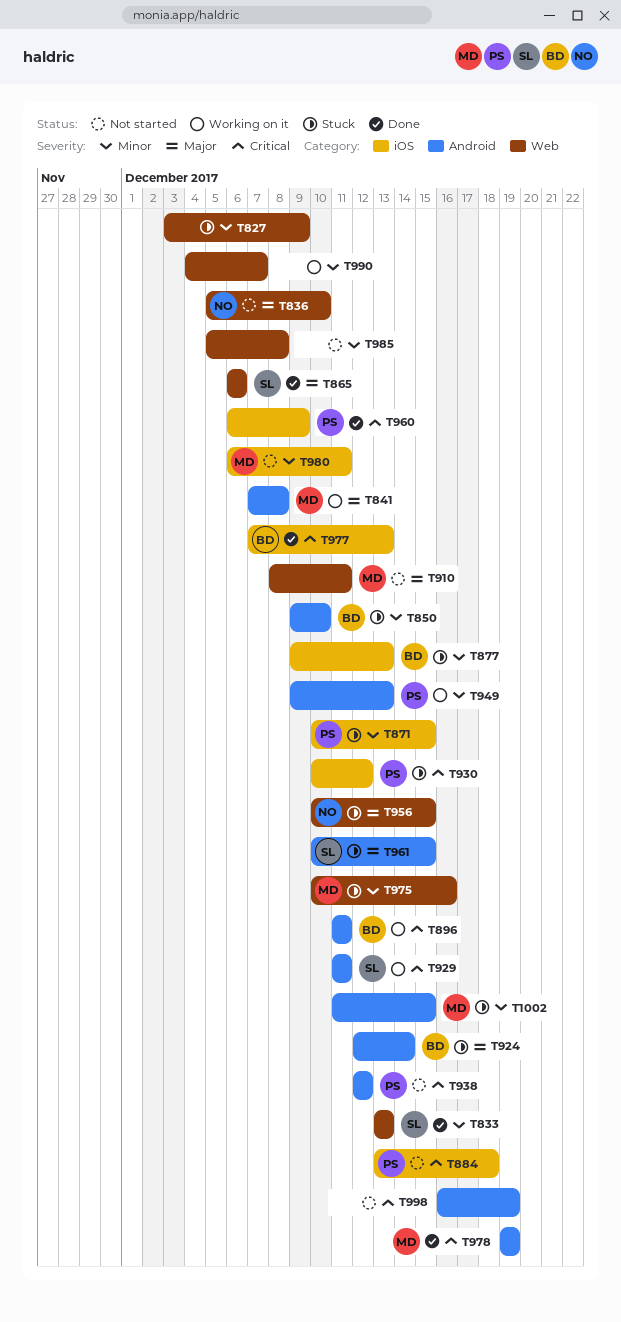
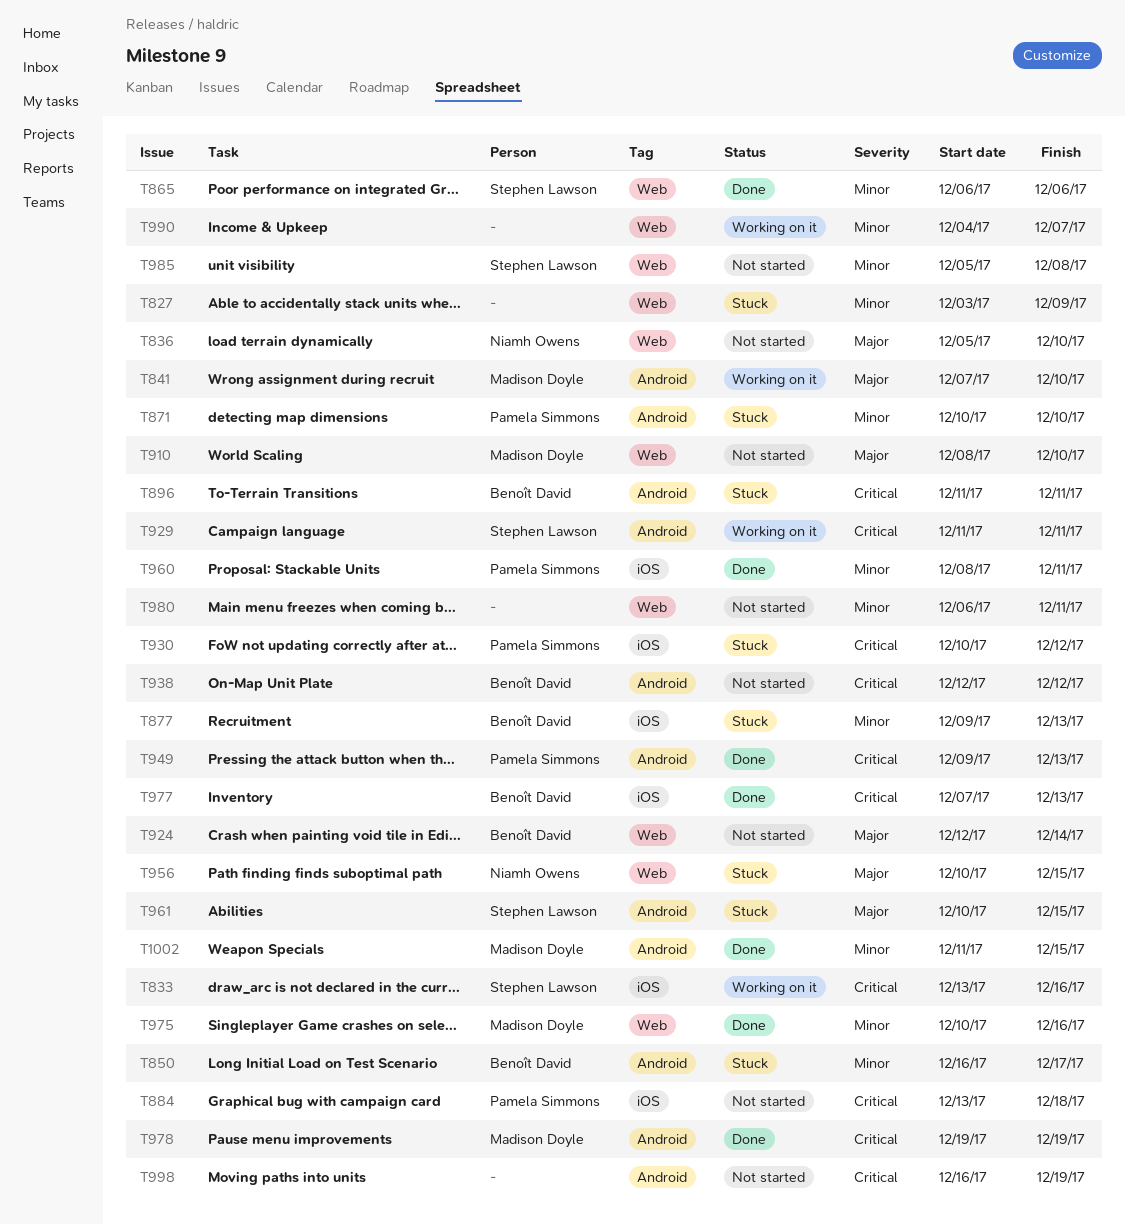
T833, status: Done -> Working on it
T833, priority: Minor -> Critical
T833, label: Web -> iOS
T833, due: Dec 13 -> Dec 16
T841, due: Dec 8 -> Dec 10
T850, start: Dec 9 -> Dec 16
T850, due: Dec 10 -> Dec 17
T865, priority: Major -> Minor
T871, label: iOS -> Android
T871, due: Dec 15 -> Dec 10
T896, status: Working on it -> Stuck
T910, due: Dec 11 -> Dec 10
T924, status: Stuck -> Not started
T924, label: Android -> Web
T938, owner: Pamela Simmons -> Benoît David
T949, status: Working on it -> Done
T949, priority: Minor -> Critical
T960, priority: Critical -> Minor
T960, start: Dec 6 -> Dec 8
T960, due: Dec 9 -> Dec 11
T975, status: Stuck -> Done
T980, owner: Madison Doyle -> none
T980, label: iOS -> Web
T985, owner: none -> Stephen Lawson
T1002, status: Stuck -> Done

